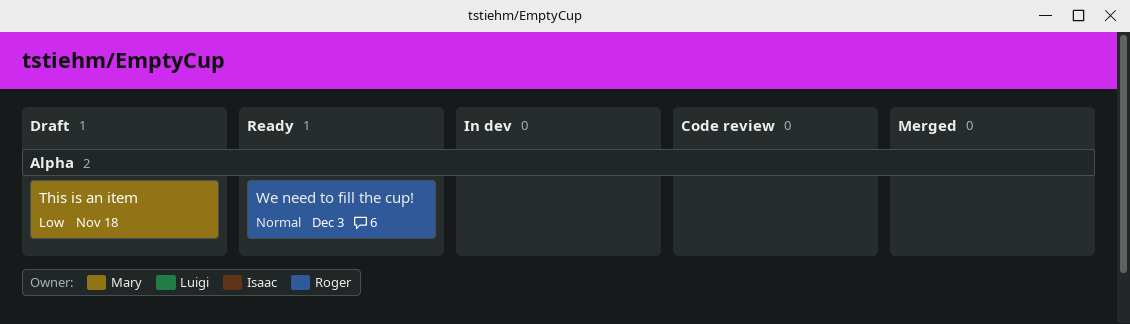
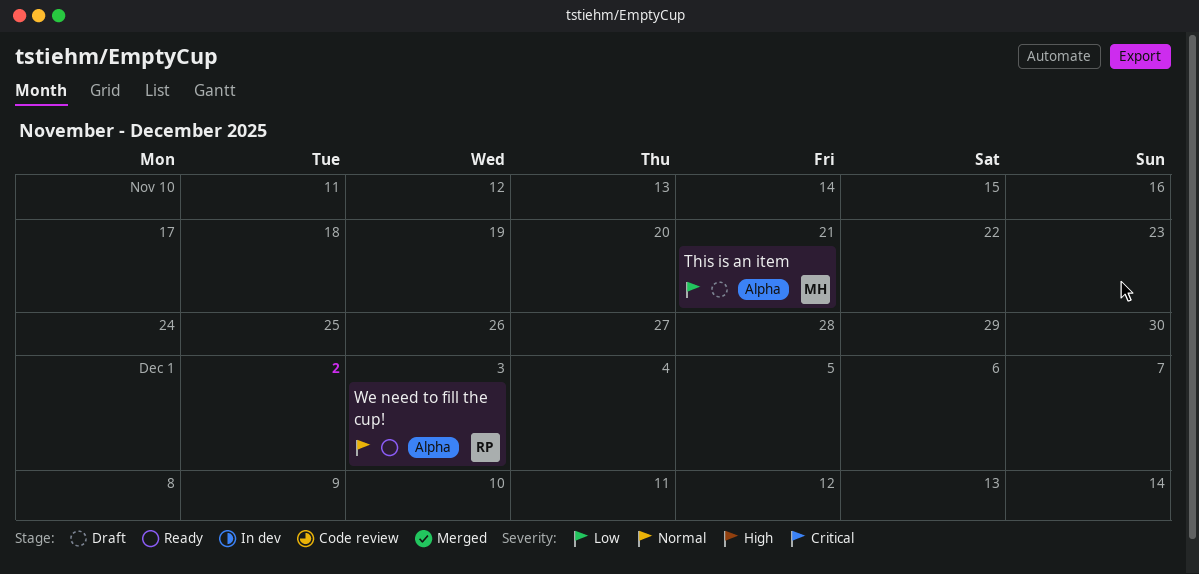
This is an item, due: Nov 18 -> Nov 21

